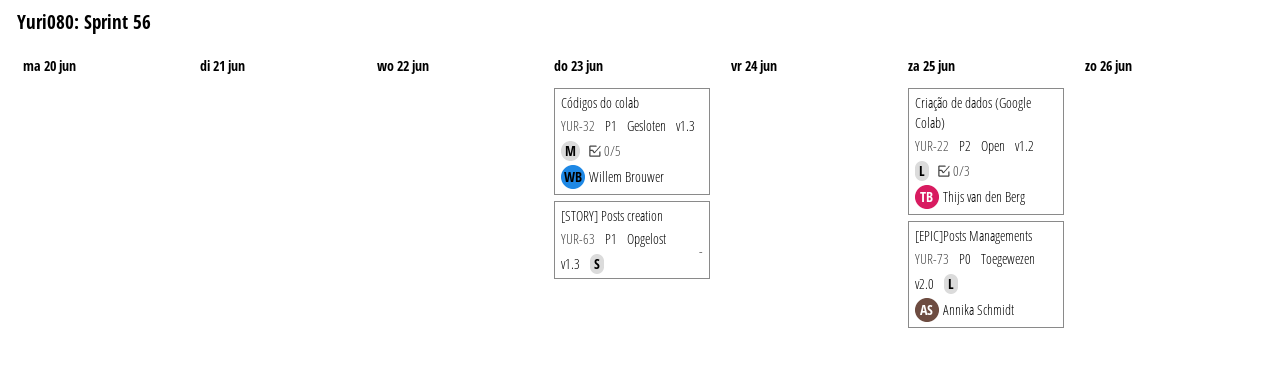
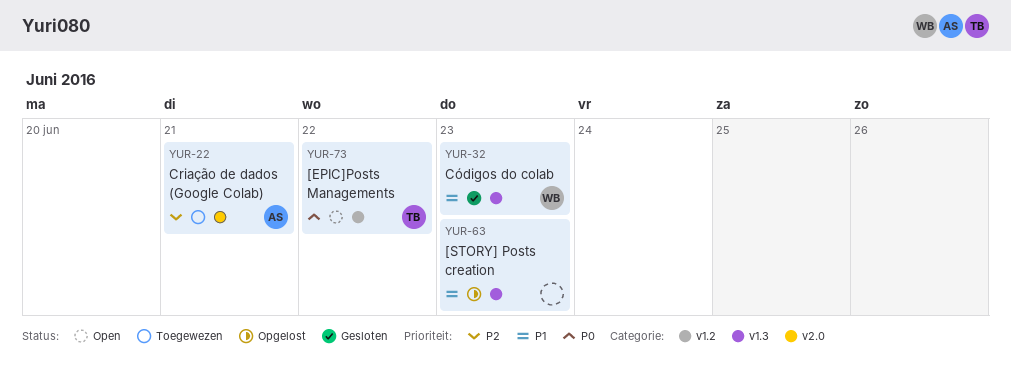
YUR-22, status: Open -> Toegewezen
YUR-22, owner: Thijs van den Berg -> Annika Schmidt
YUR-22, label: v1.2 -> v2.0
YUR-22, due: Jun 25 -> Jun 21
YUR-73, status: Toegewezen -> Open
YUR-73, owner: Annika Schmidt -> Thijs van den Berg
YUR-73, label: v2.0 -> v1.2
YUR-73, due: Jun 25 -> Jun 22

